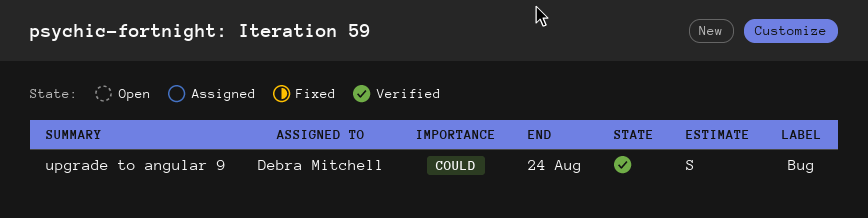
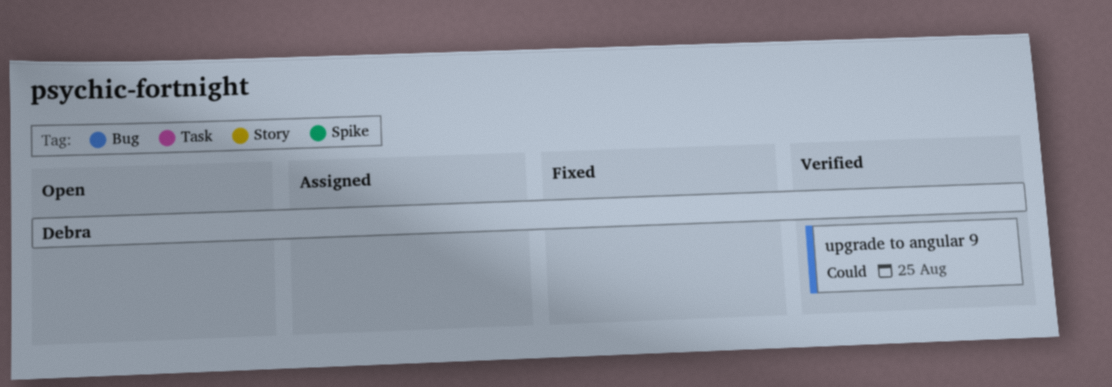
upgrade to angular 9, due: Aug 24 -> Aug 25

